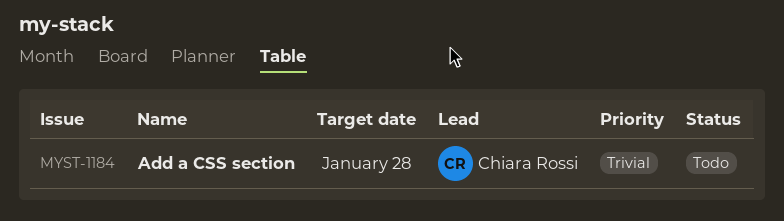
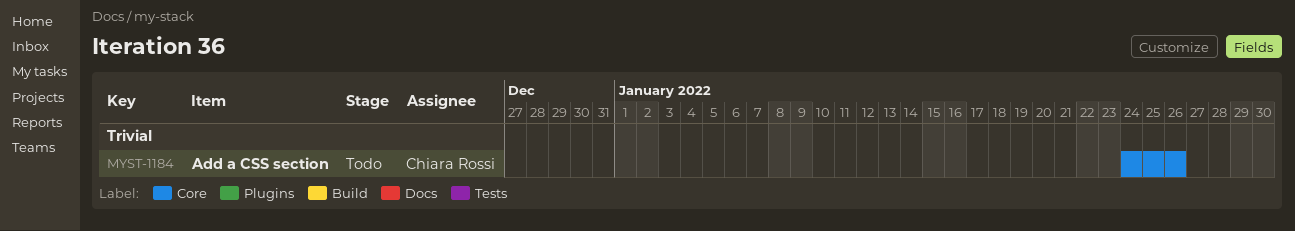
MYST-1184, due: Jan 28 -> Jan 26

